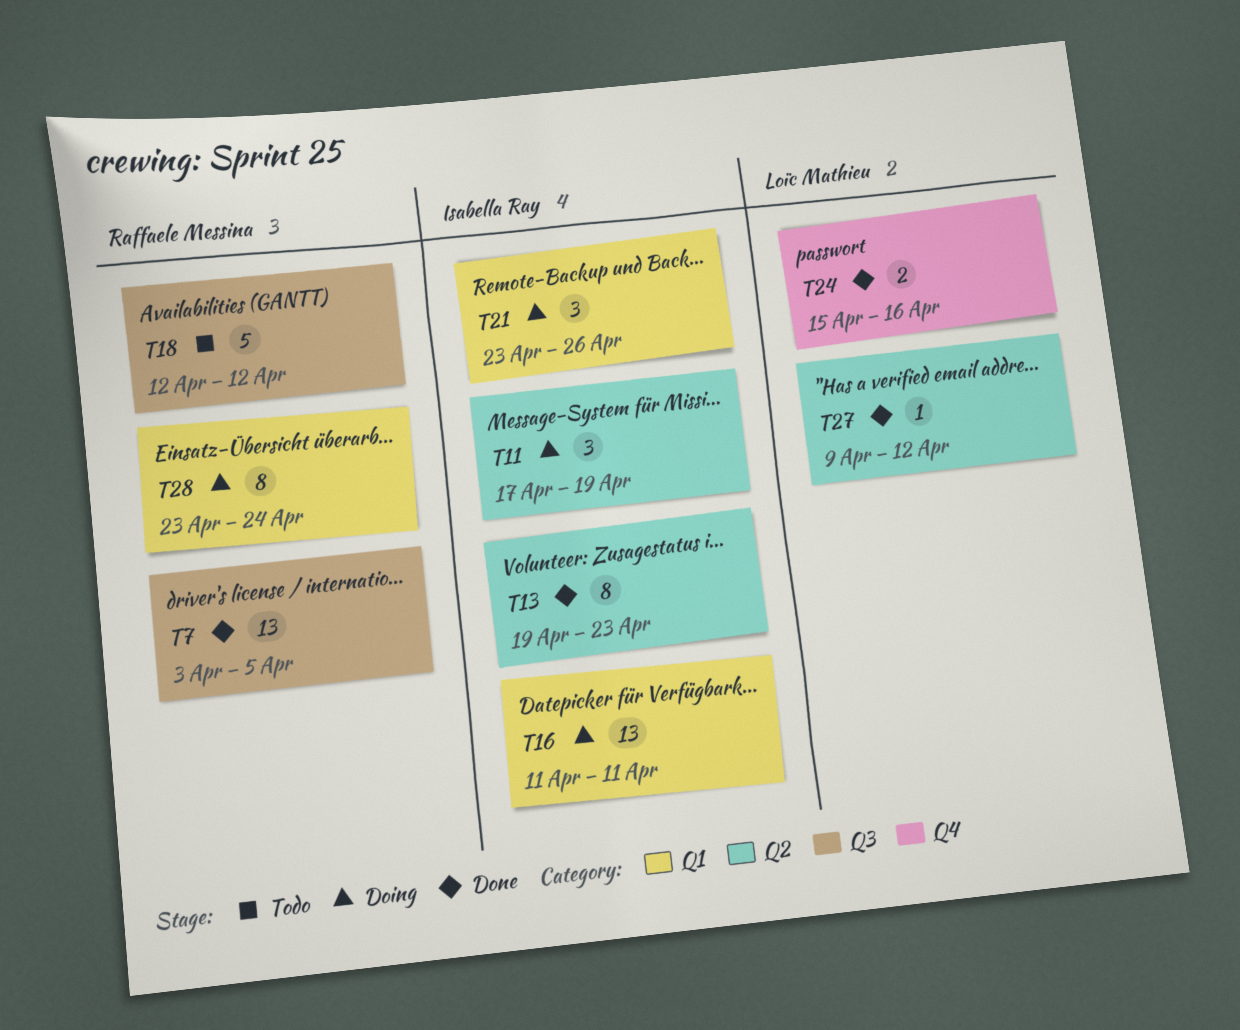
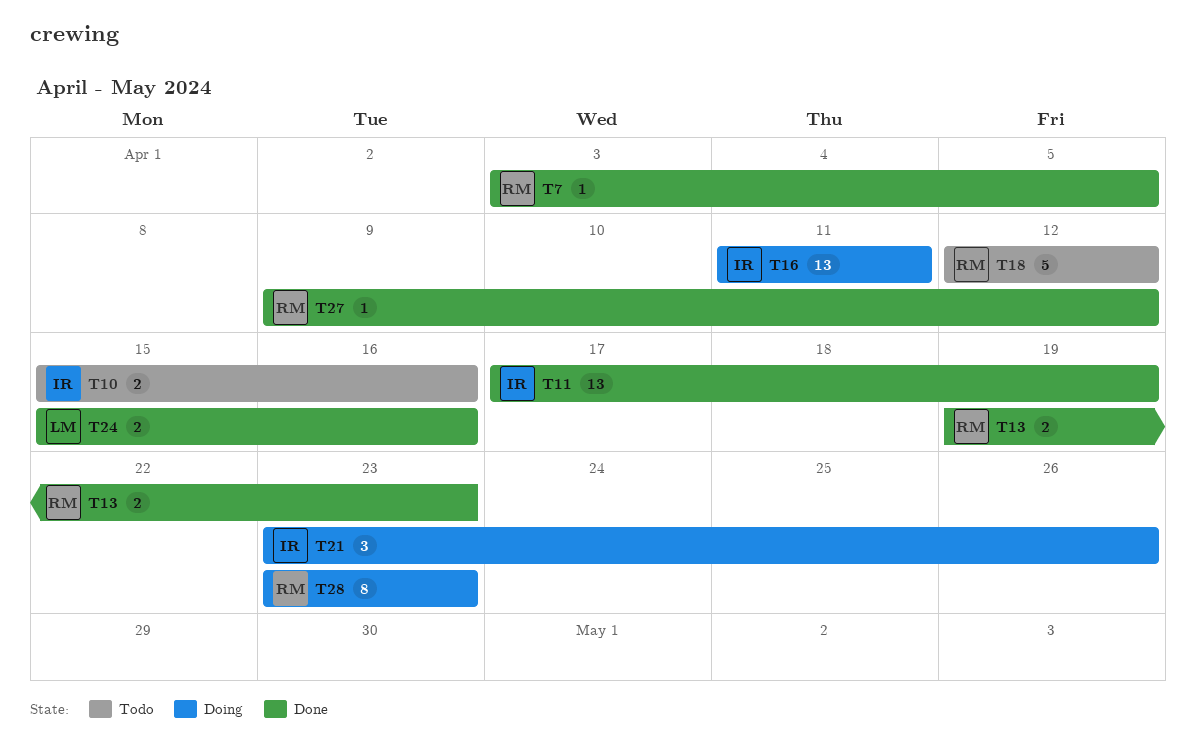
T7, estimate: 13 -> 1
T10: none -> present
T11, status: Doing -> Done
T11, estimate: 3 -> 13
T13, owner: Isabella Ray -> Raffaele Messina
T13, estimate: 8 -> 2
T27, owner: Loïc Mathieu -> Raffaele Messina
T28, due: Apr 24 -> Apr 23

